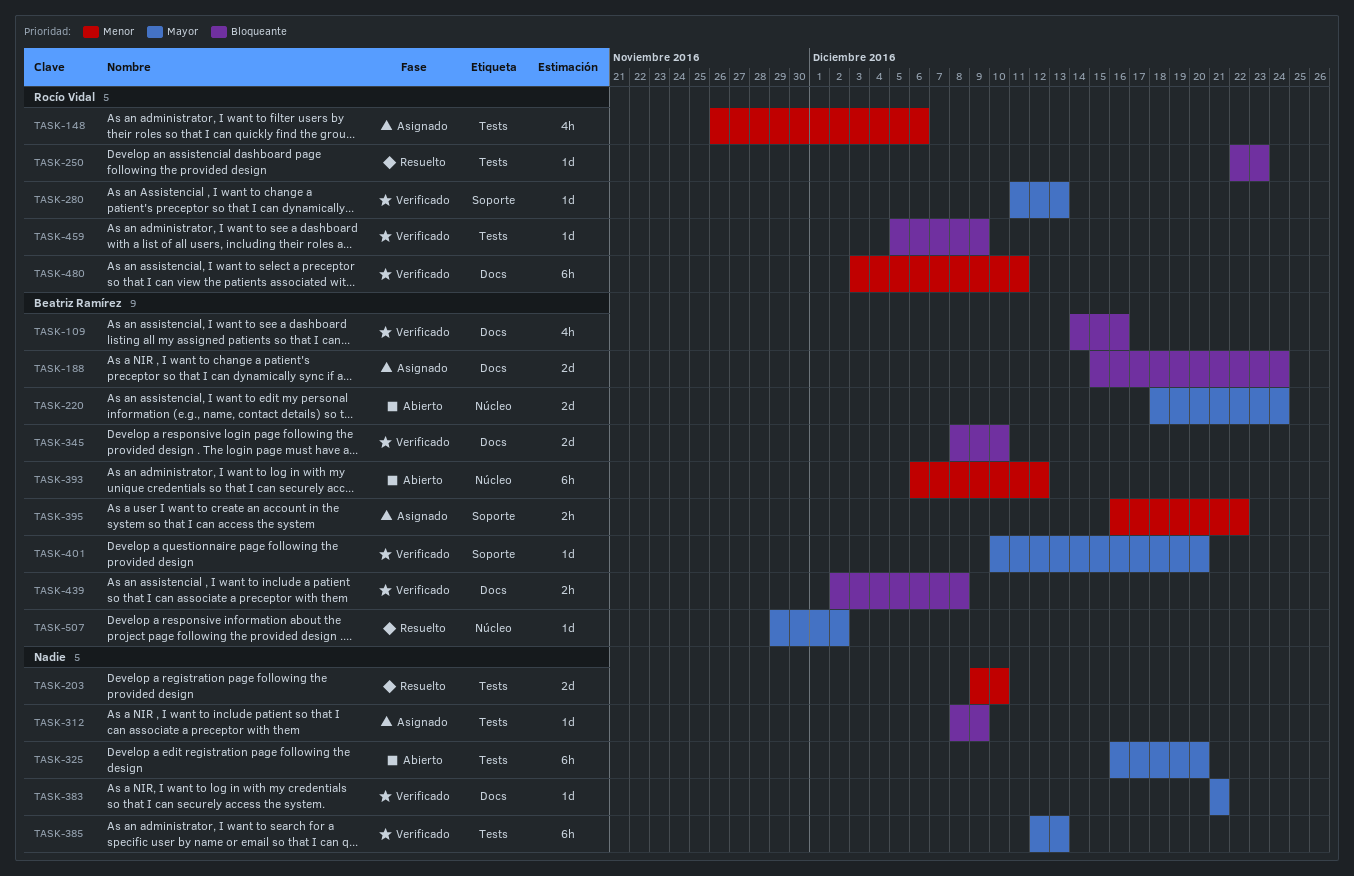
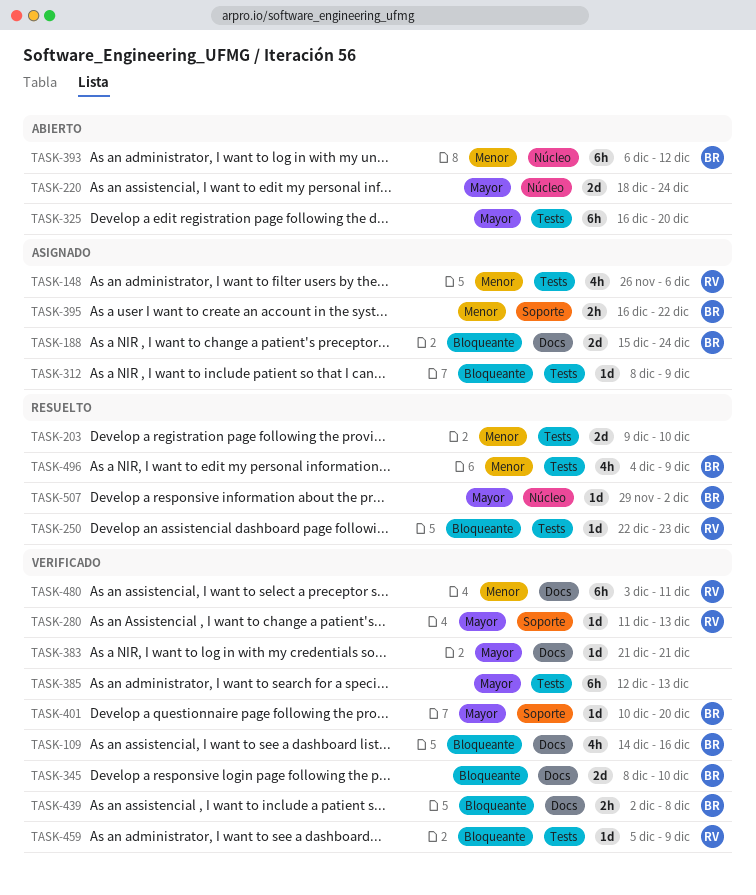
TASK-220, owner: Beatriz Ramírez -> none
TASK-496: none -> present

